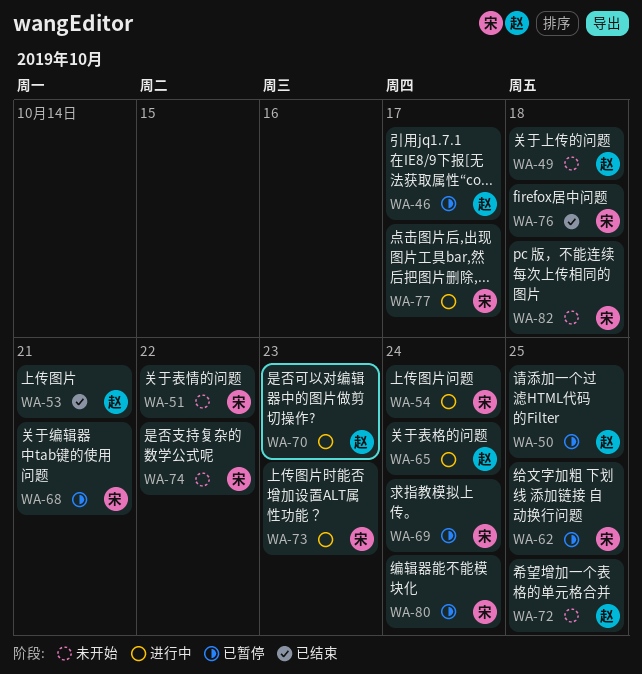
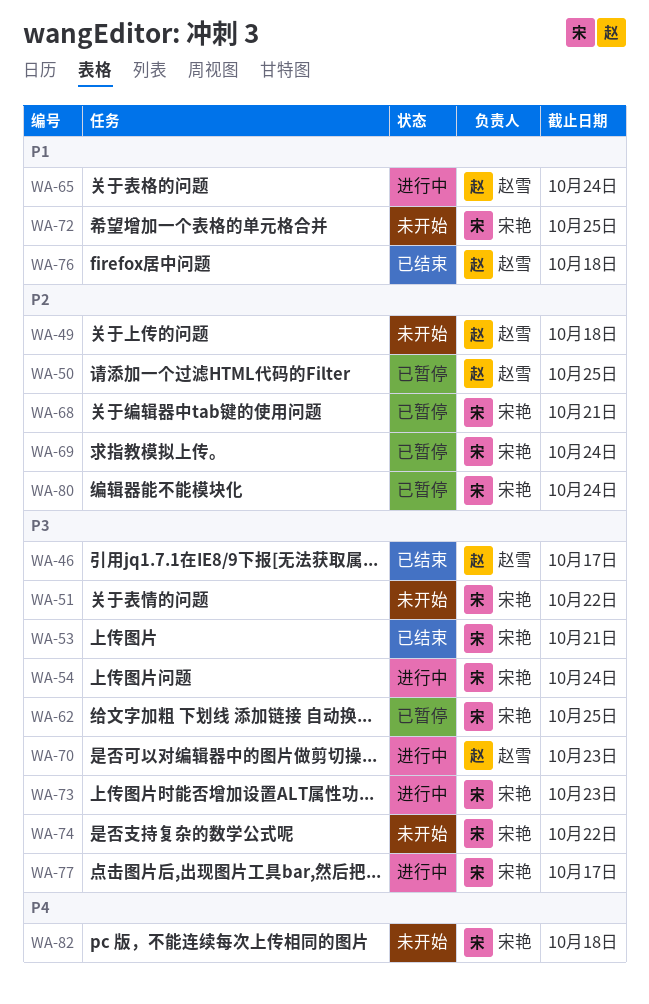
WA-46, status: 已暂停 -> 已结束
WA-53, owner: 赵雪 -> 宋艳
WA-72, owner: 赵雪 -> 宋艳
WA-76, owner: 宋艳 -> 赵雪

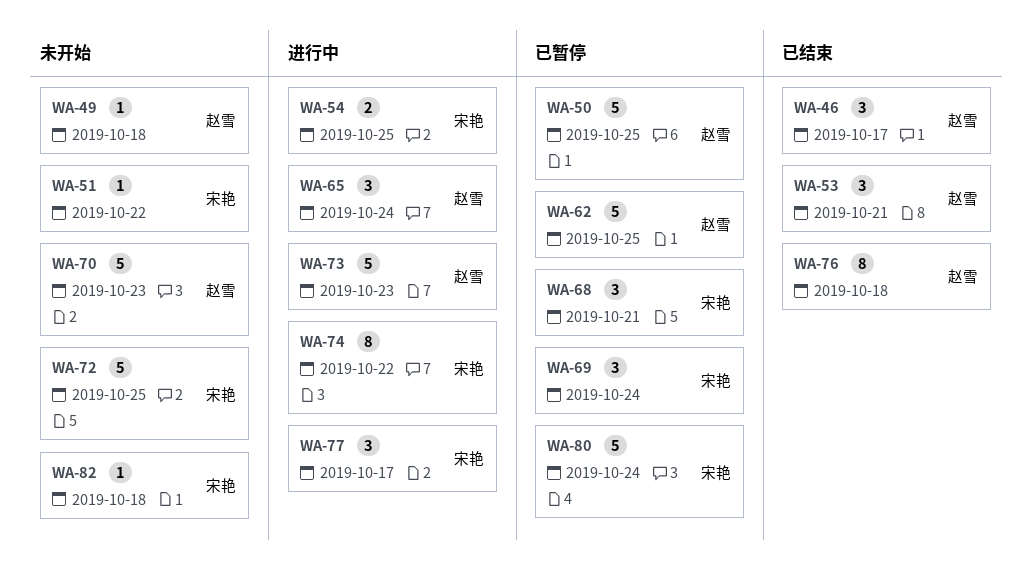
WA-53, owner: 宋艳 -> 赵雪
WA-54, due: Oct 24 -> Oct 25
WA-62, owner: 宋艳 -> 赵雪
WA-70, status: 进行中 -> 未开始
WA-73, owner: 宋艳 -> 赵雪
WA-74, status: 未开始 -> 进行中

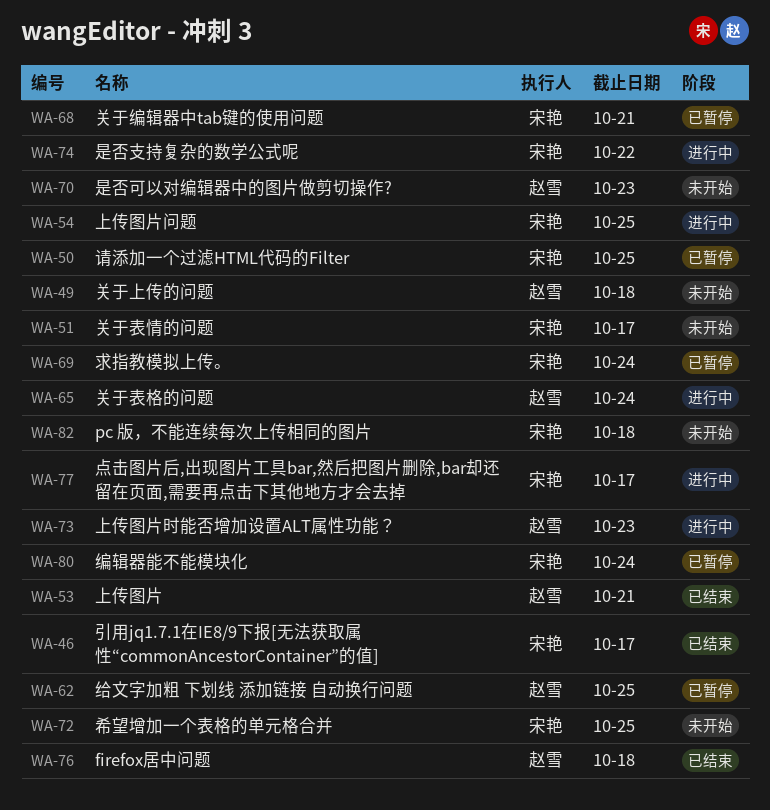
WA-46, owner: 赵雪 -> 宋艳
WA-50, owner: 赵雪 -> 宋艳
WA-51, due: Oct 22 -> Oct 17

